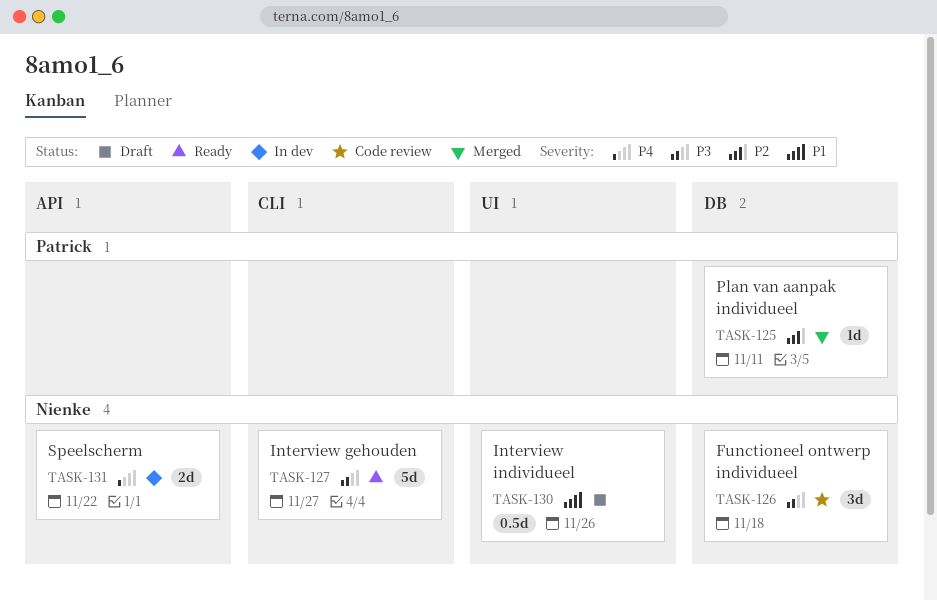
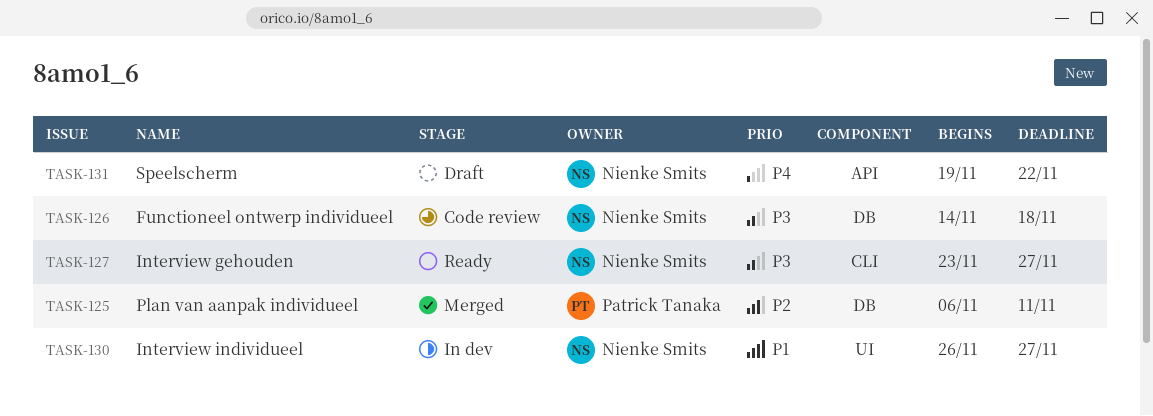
TASK-130, status: Draft -> In dev
TASK-130, due: Nov 26 -> Nov 27
TASK-131, status: In dev -> Draft

